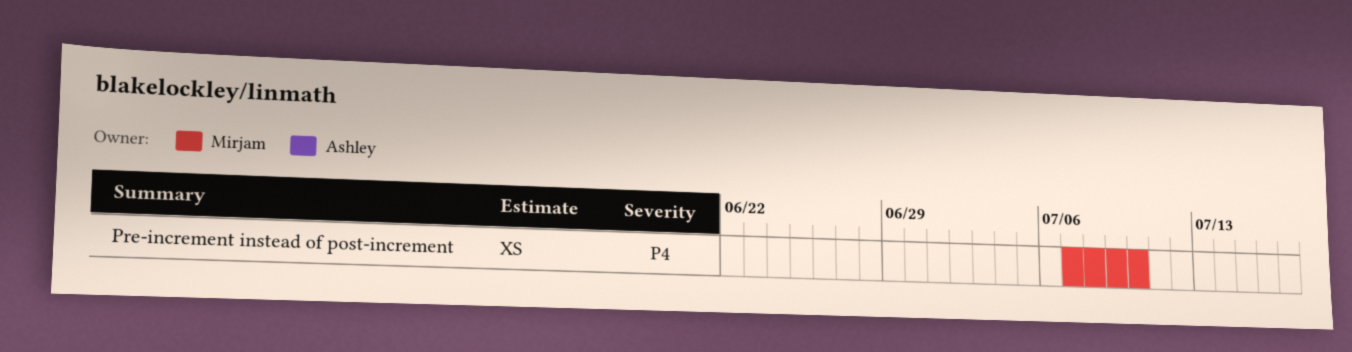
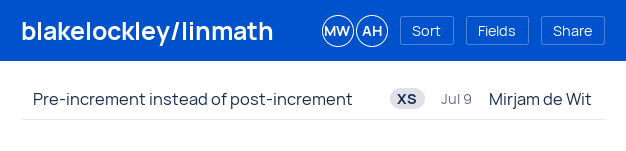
Pre-increment instead of post-increment, due: Jul 10 -> Jul 9

